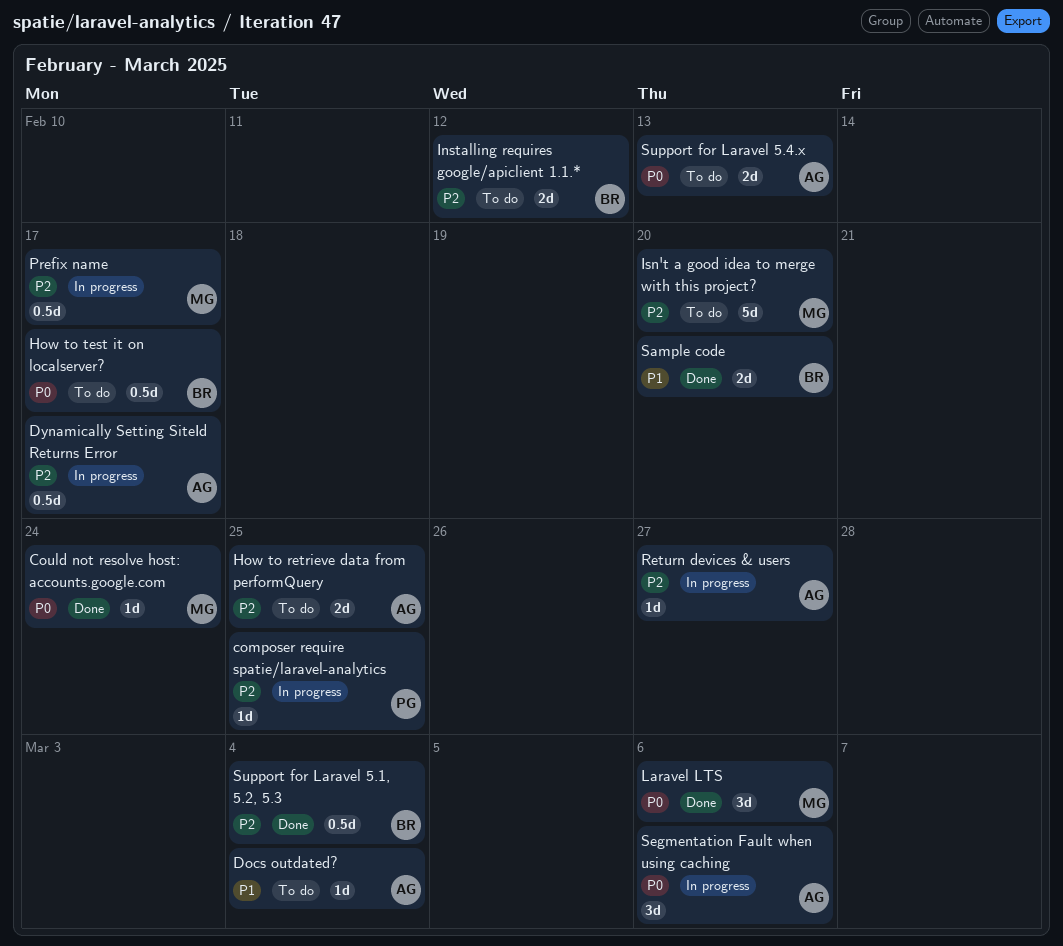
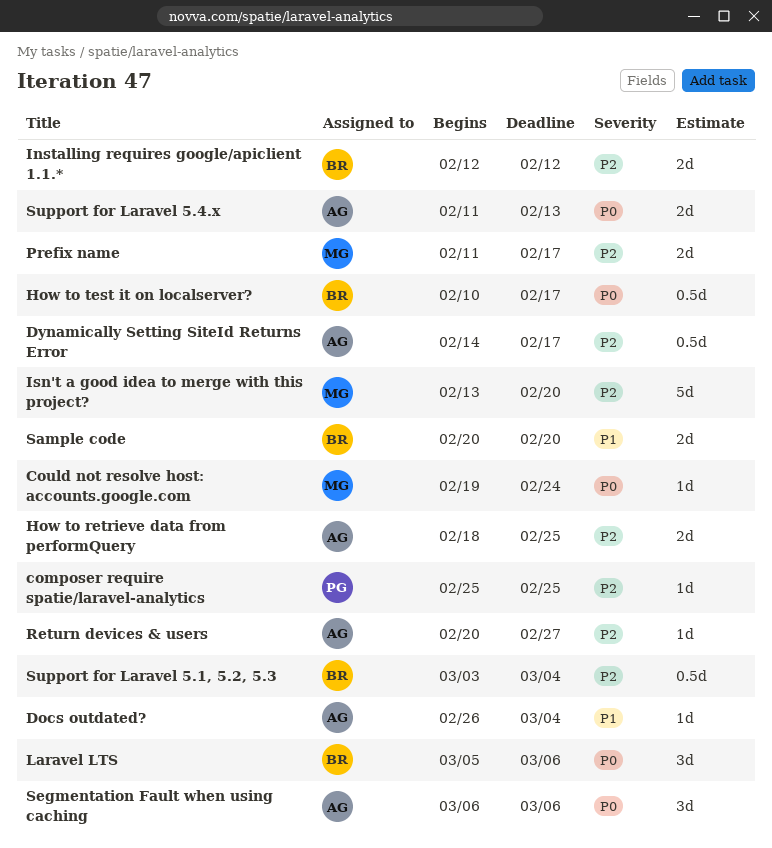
Laravel LTS, owner: MG -> BR
Prefix name, estimate: 0.5d -> 2d

